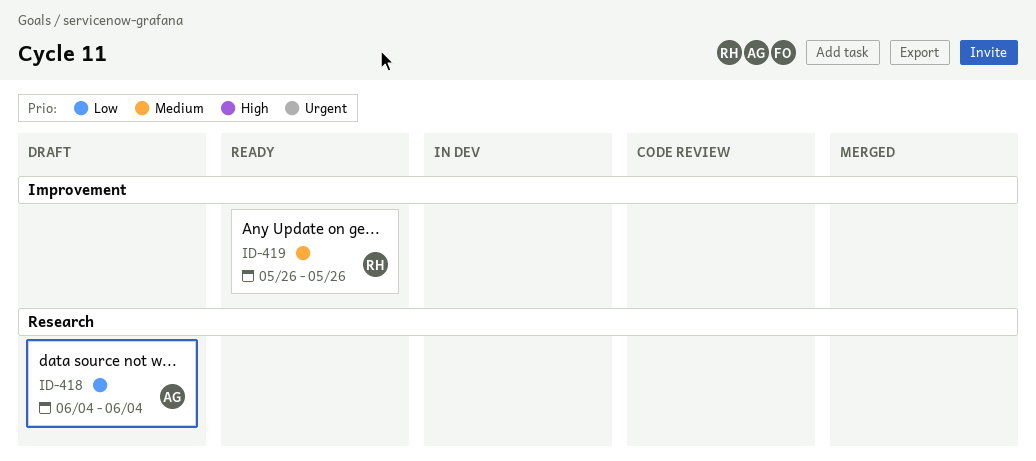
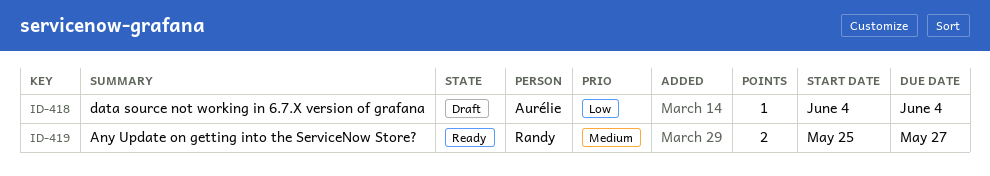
ID-419, start: May 26 -> May 25
ID-419, due: May 26 -> May 27

